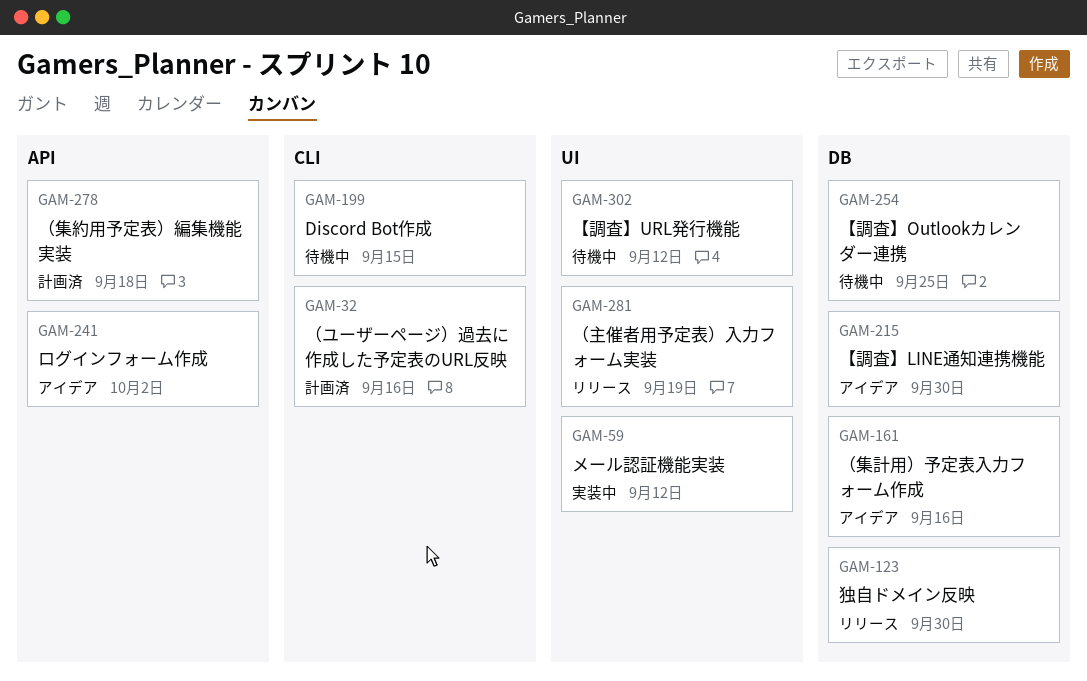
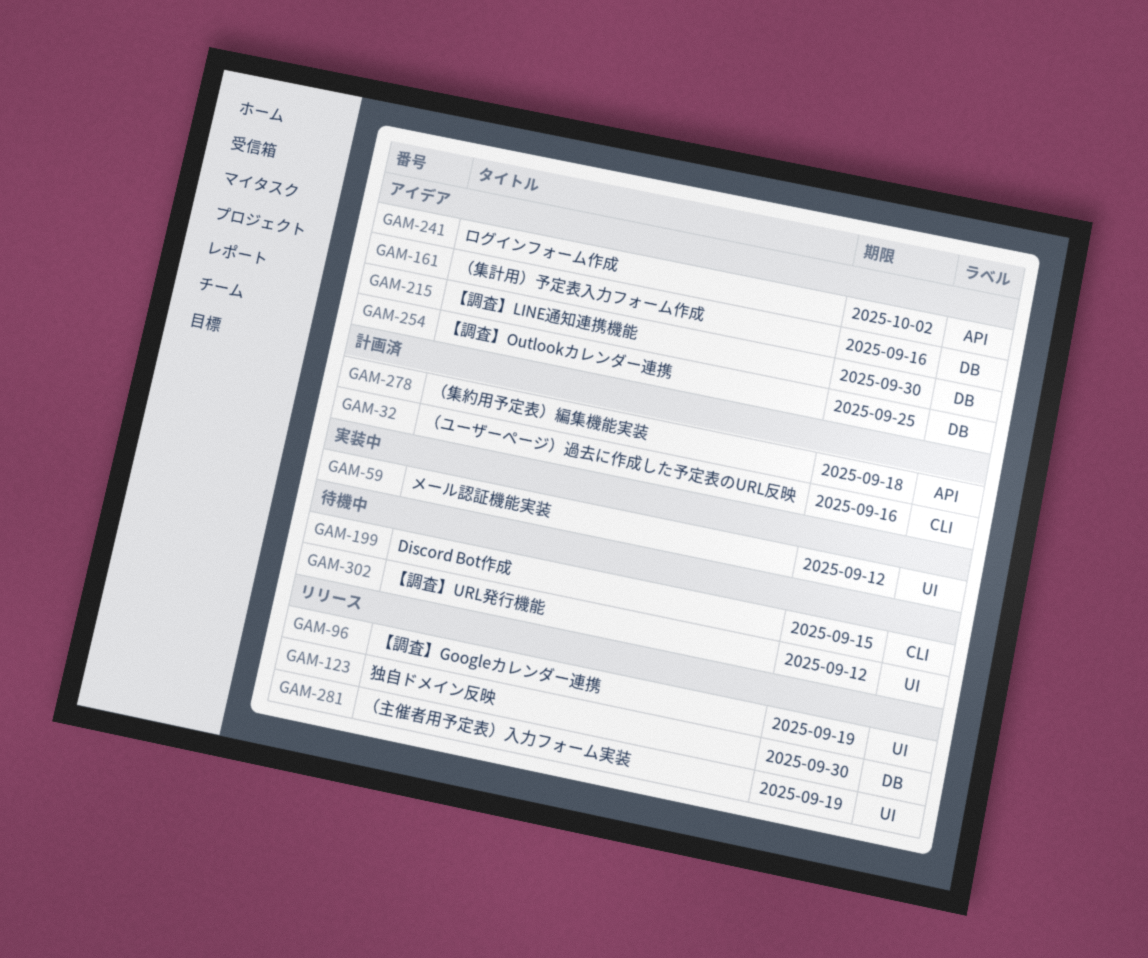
GAM-96: none -> present
GAM-254, status: 待機中 -> アイデア

